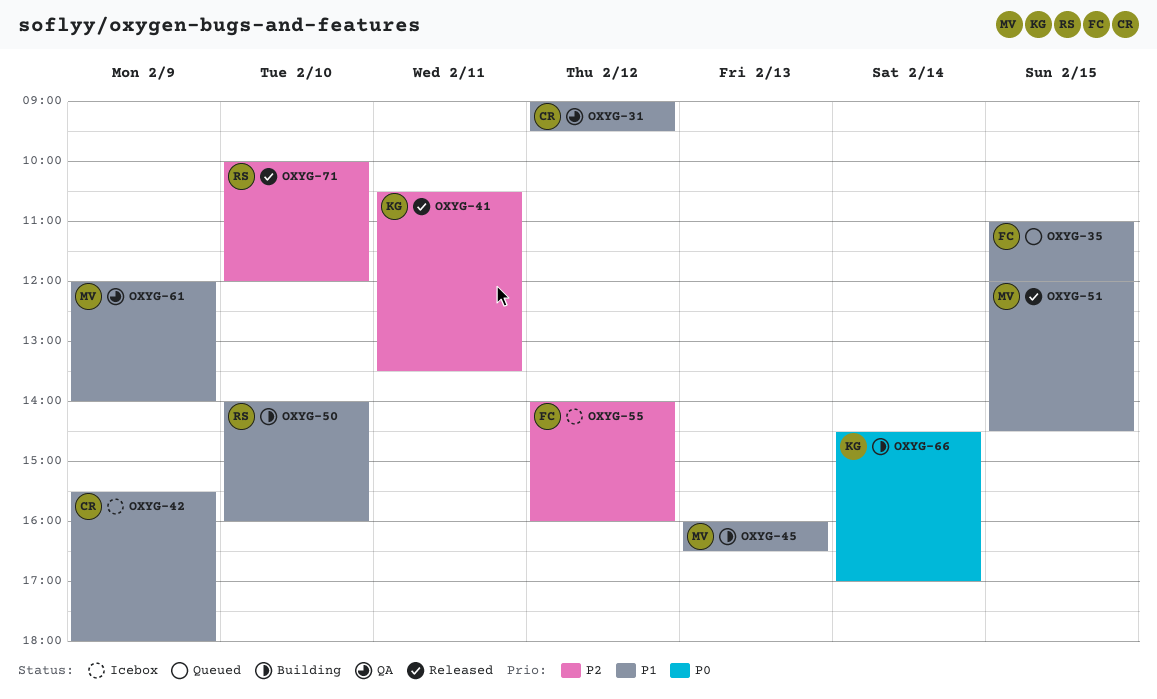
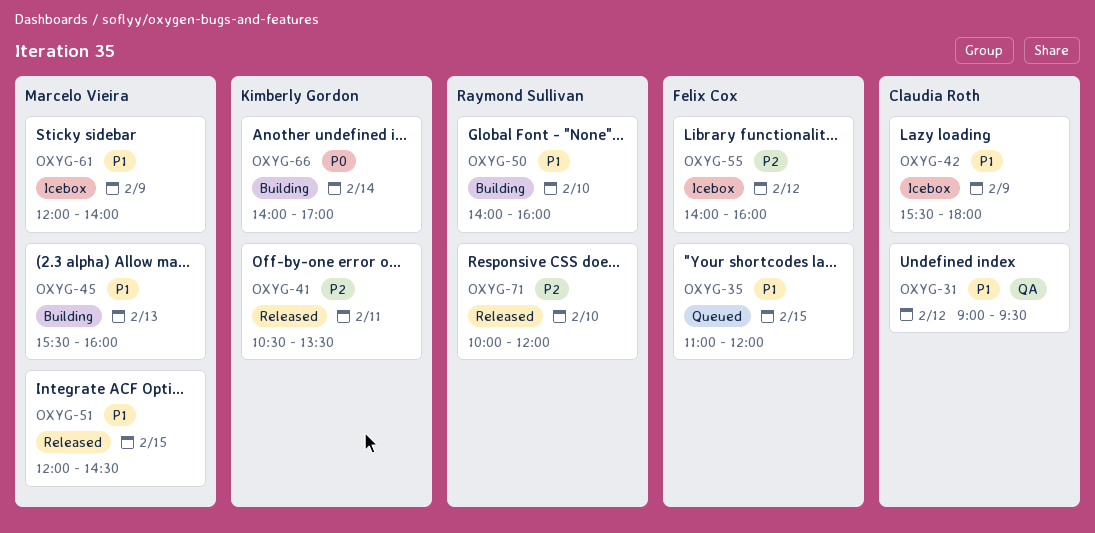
OXYG-45, begins: 16:00 -> 15:30
OXYG-45, ends: 16:30 -> 16:00
OXYG-61, status: QA -> Icebox
OXYG-66, begins: 14:30 -> 14:00

